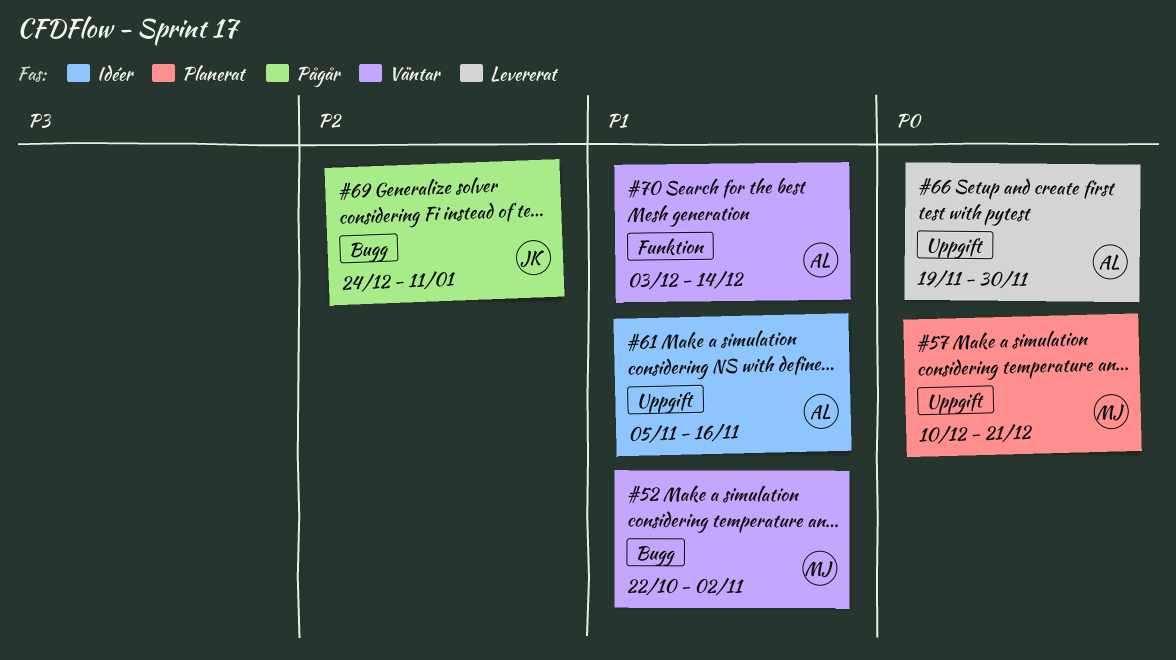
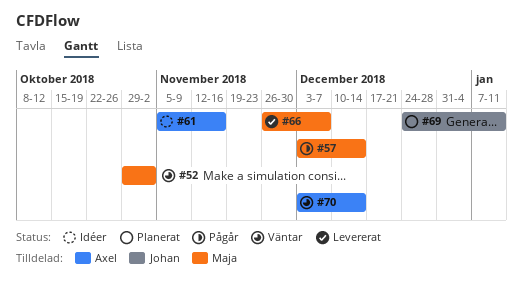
#52, start: Oct 22 -> Oct 29
#57, status: Planerat -> Pågår
#57, start: Dec 10 -> Dec 3
#57, due: Dec 21 -> Dec 14
#66, owner: Axel -> Maja
#66, start: Nov 19 -> Nov 26
#66, due: Nov 30 -> Dec 7
#69, status: Pågår -> Planerat

